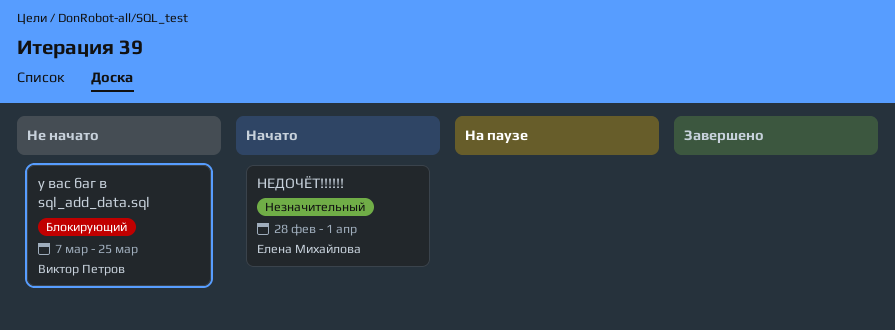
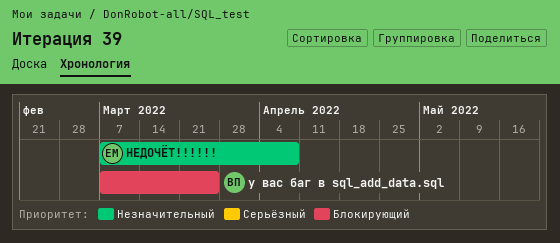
НЕДОЧЁТ!!!!!!, start: Feb 28 -> Mar 7
НЕДОЧЁТ!!!!!!, due: Apr 1 -> Apr 8

